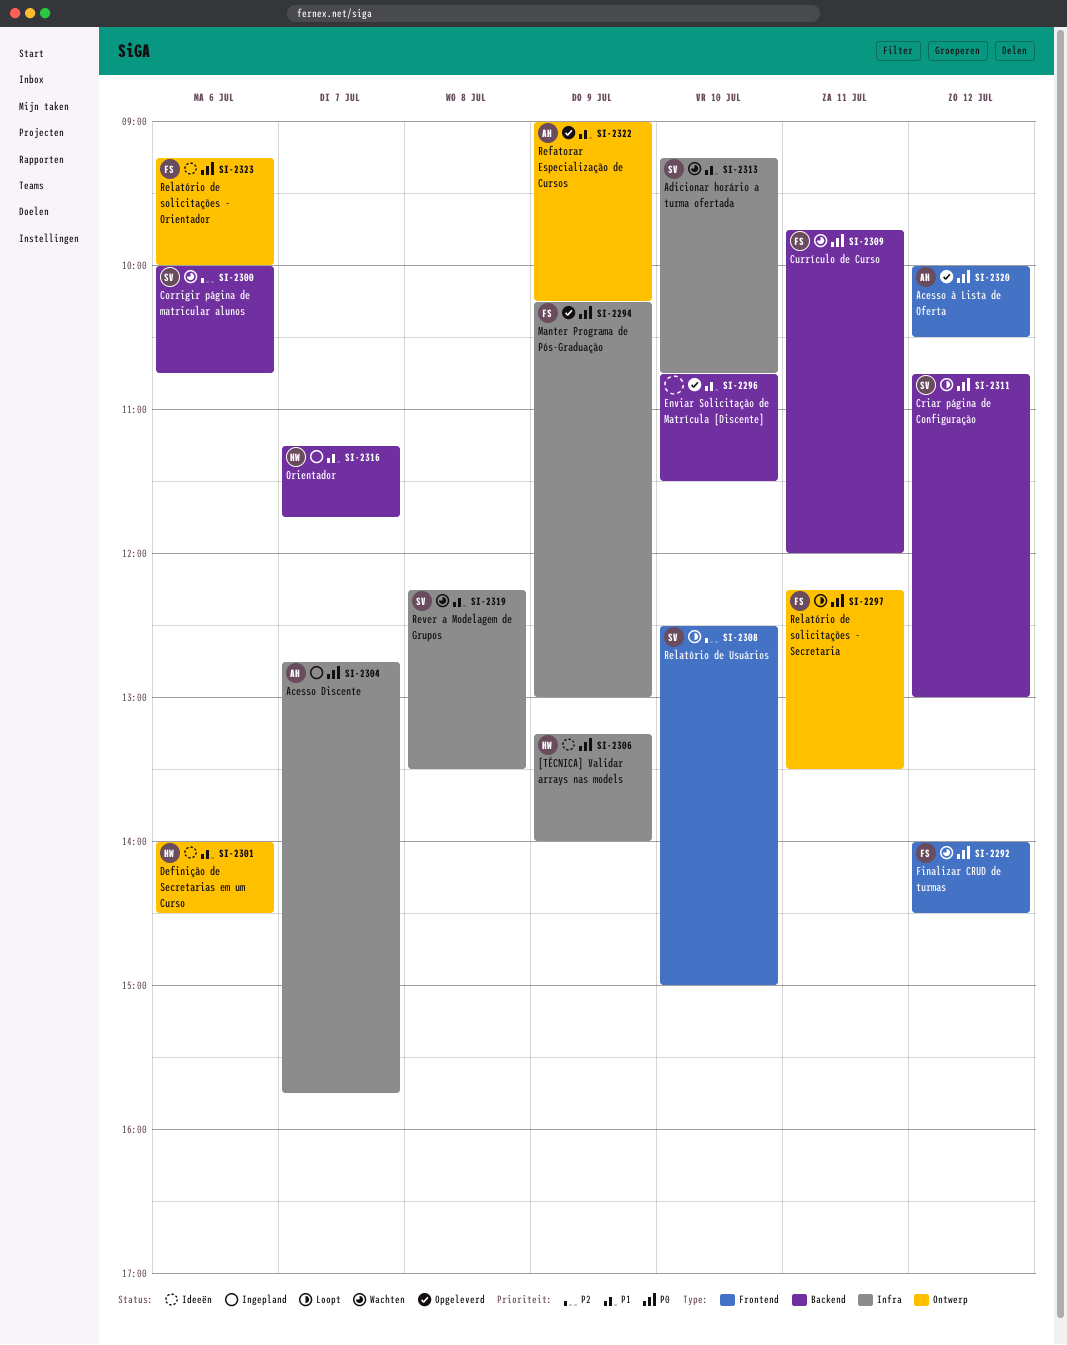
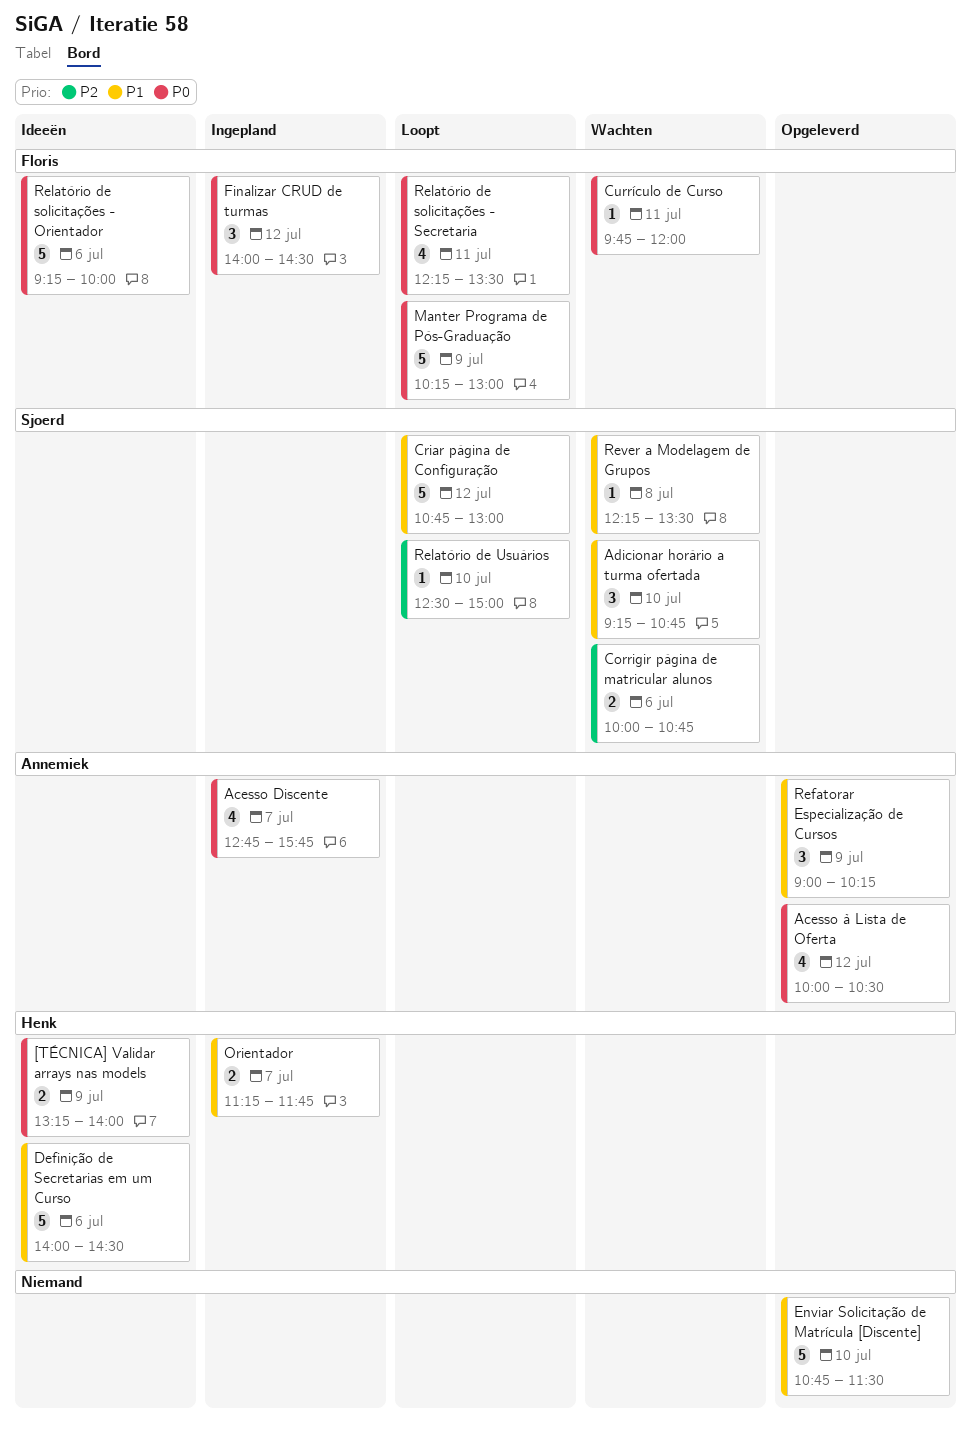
Criar página de Configuração, priority: P0 -> P1
Finalizar CRUD de turmas, status: Wachten -> Ingepland
Manter Programa de Pós-Graduação, status: Opgeleverd -> Loopt

